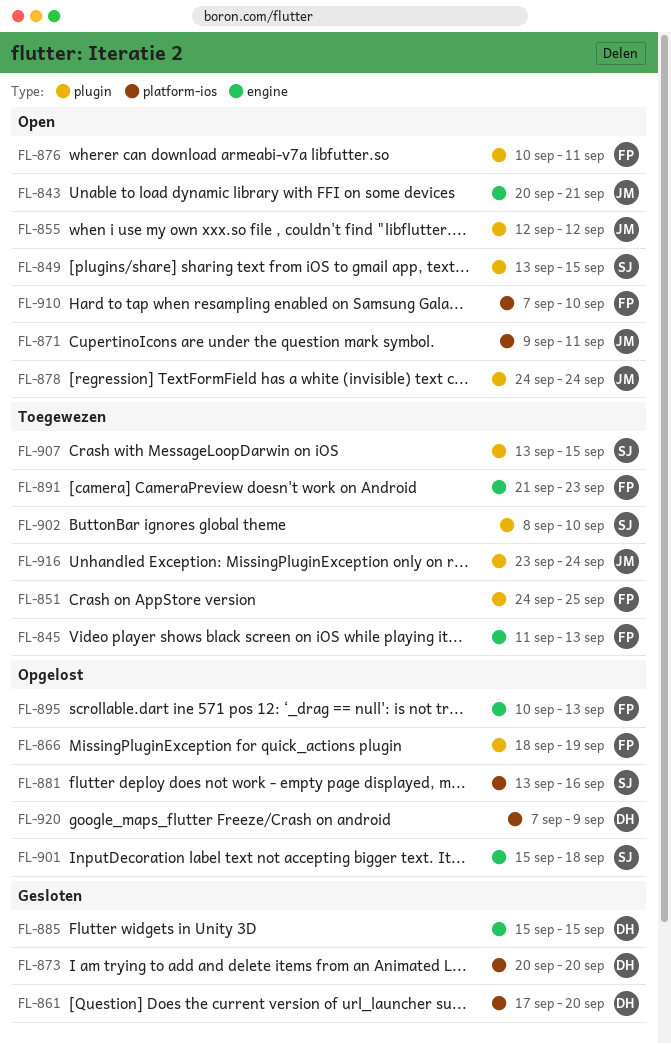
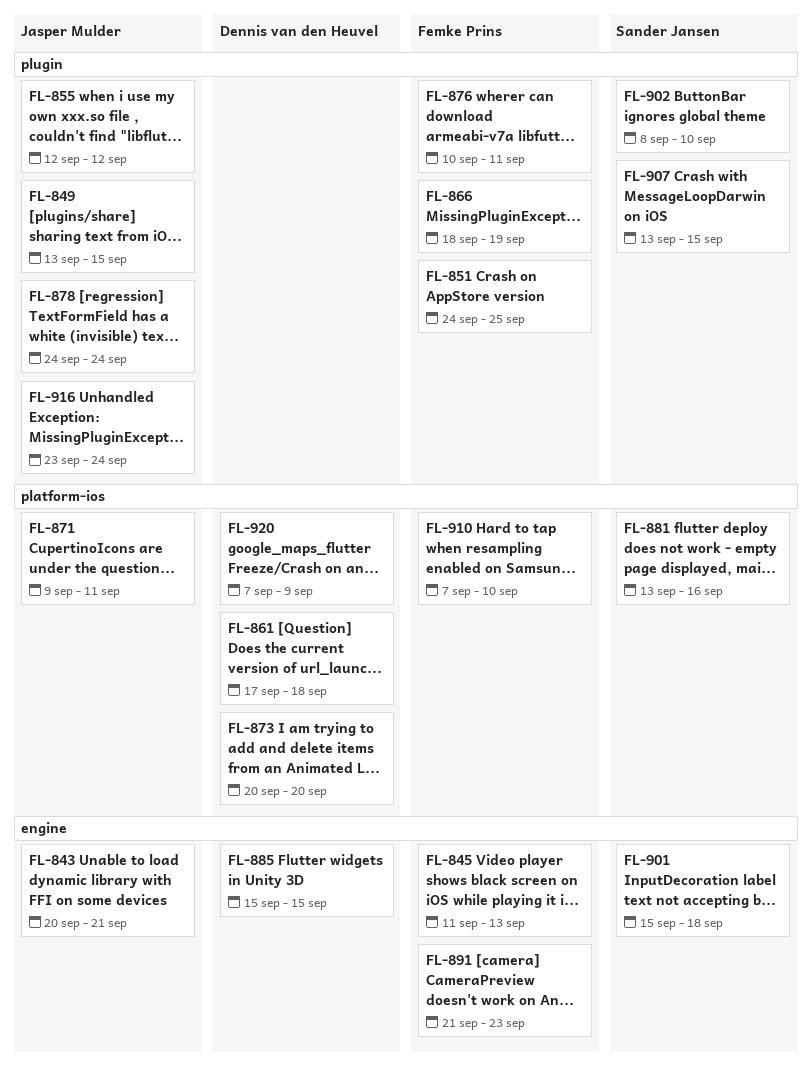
FL-849, owner: Sander Jansen -> Jasper Mulder
FL-861, due: Sep 20 -> Sep 18
FL-895: present -> none

